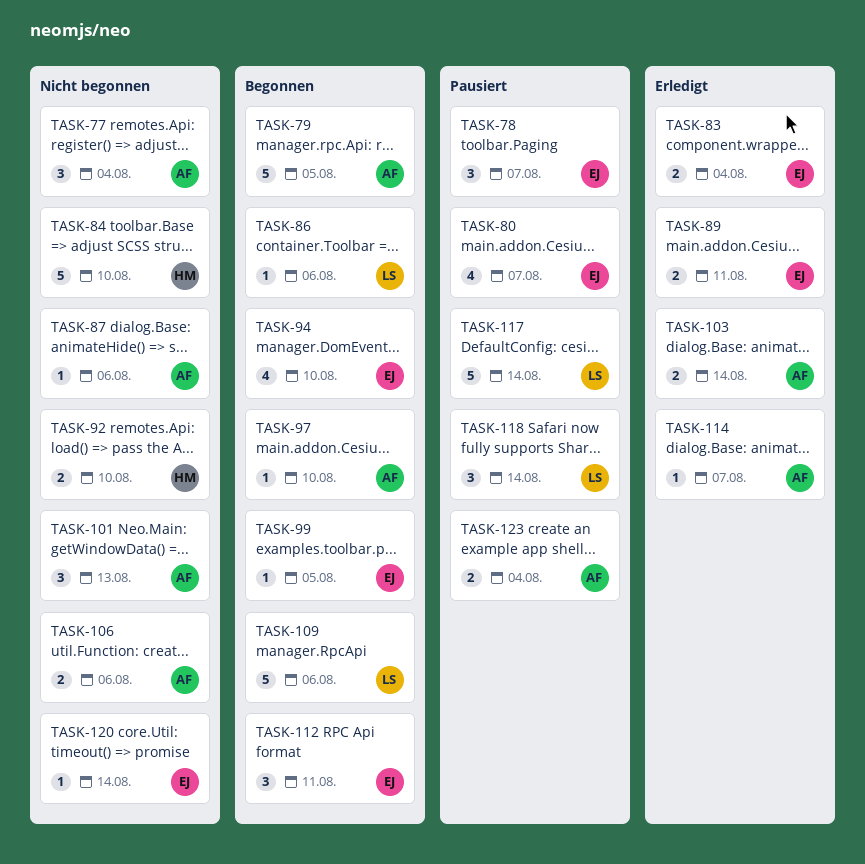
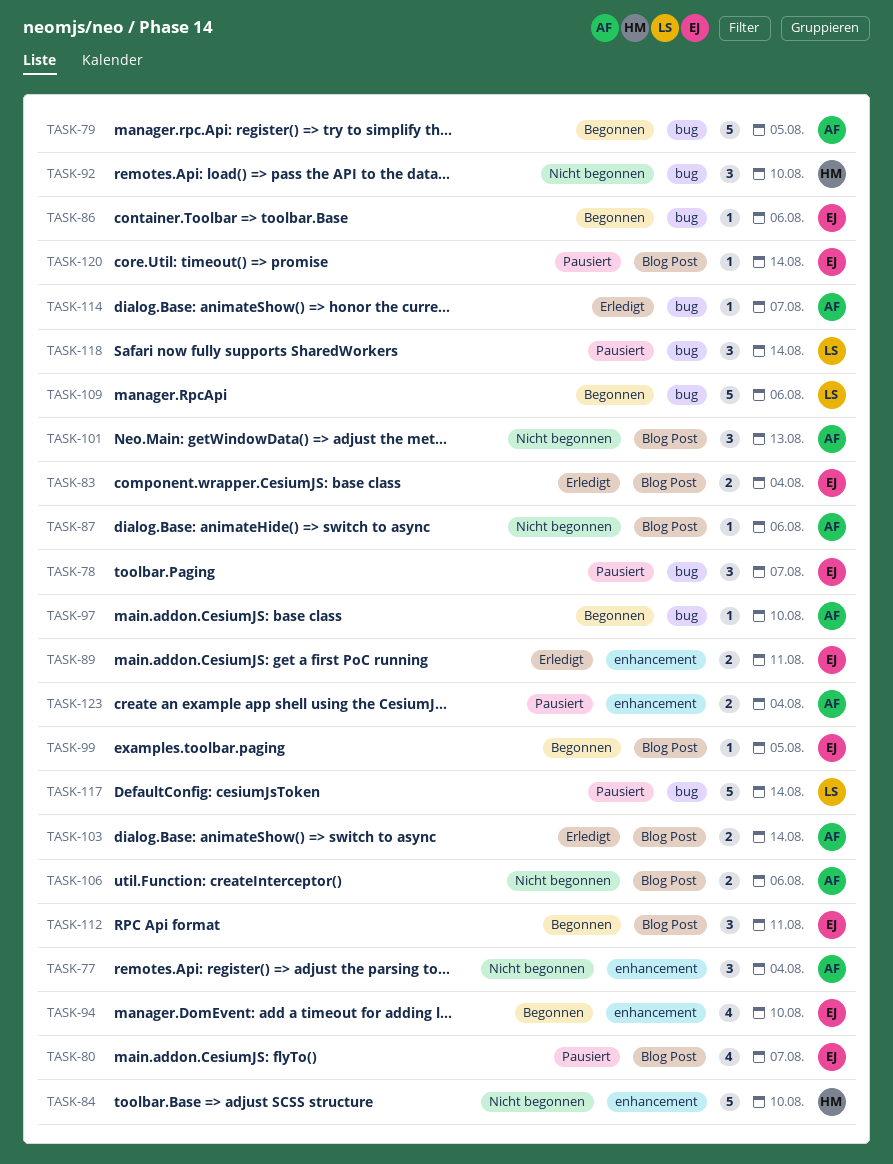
TASK-86, owner: LS -> EJ
TASK-92, estimate: 2 -> 3
TASK-120, status: Nicht begonnen -> Pausiert

